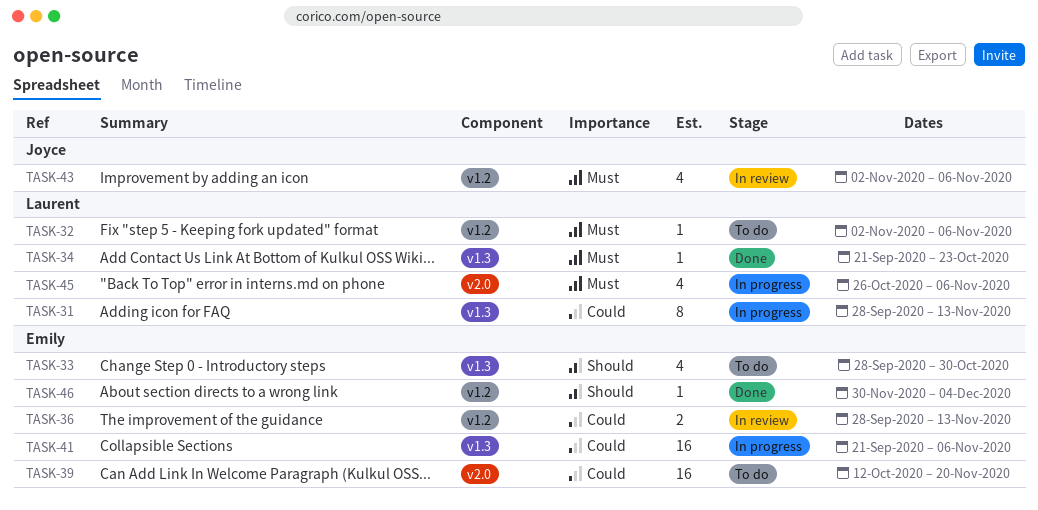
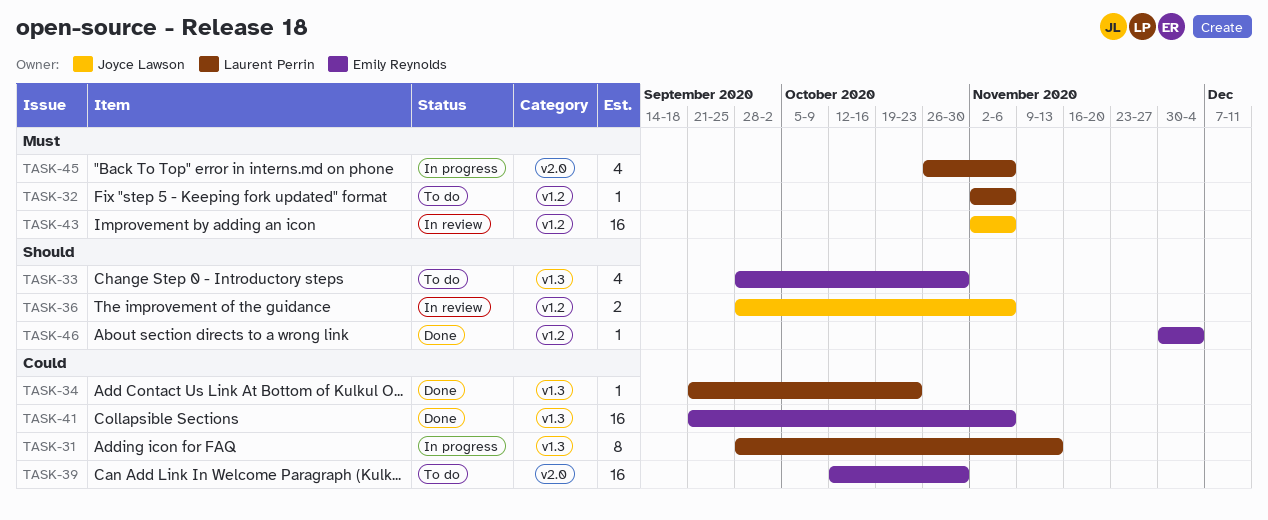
TASK-34, priority: Must -> Could
TASK-36, owner: Emily Reynolds -> Joyce Lawson
TASK-36, priority: Could -> Should
TASK-36, due: Nov 13 -> Nov 6
TASK-39, due: Nov 20 -> Oct 30
TASK-41, status: In progress -> Done
TASK-43, estimate: 4 -> 16

